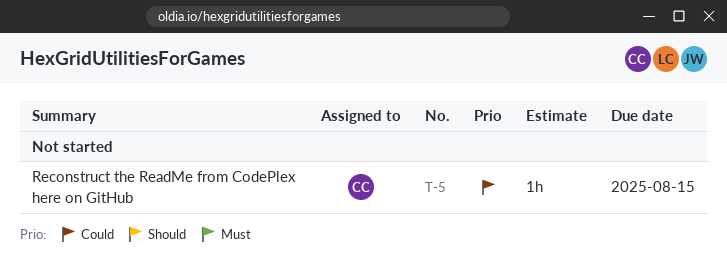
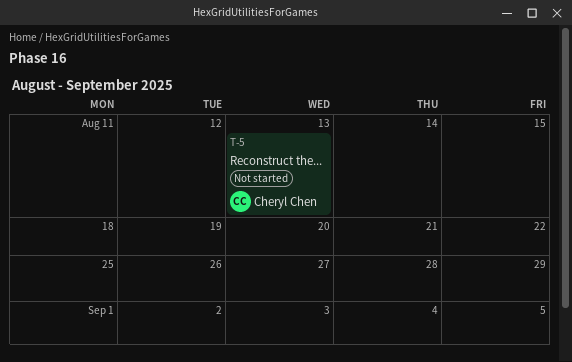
T-5, due: Aug 15 -> Aug 13

